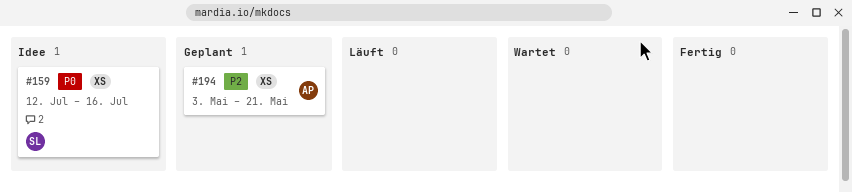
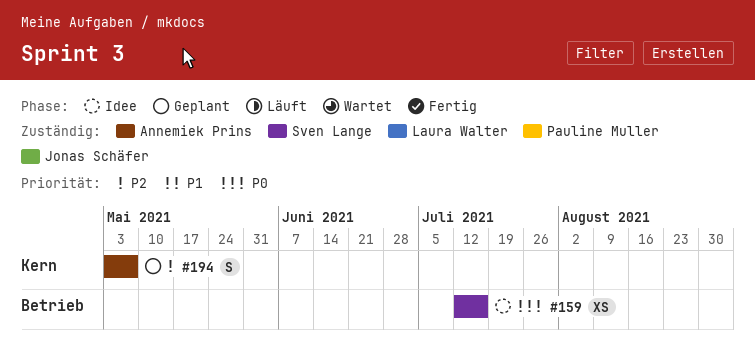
#194, estimate: XS -> S
#194, due: May 21 -> May 7

